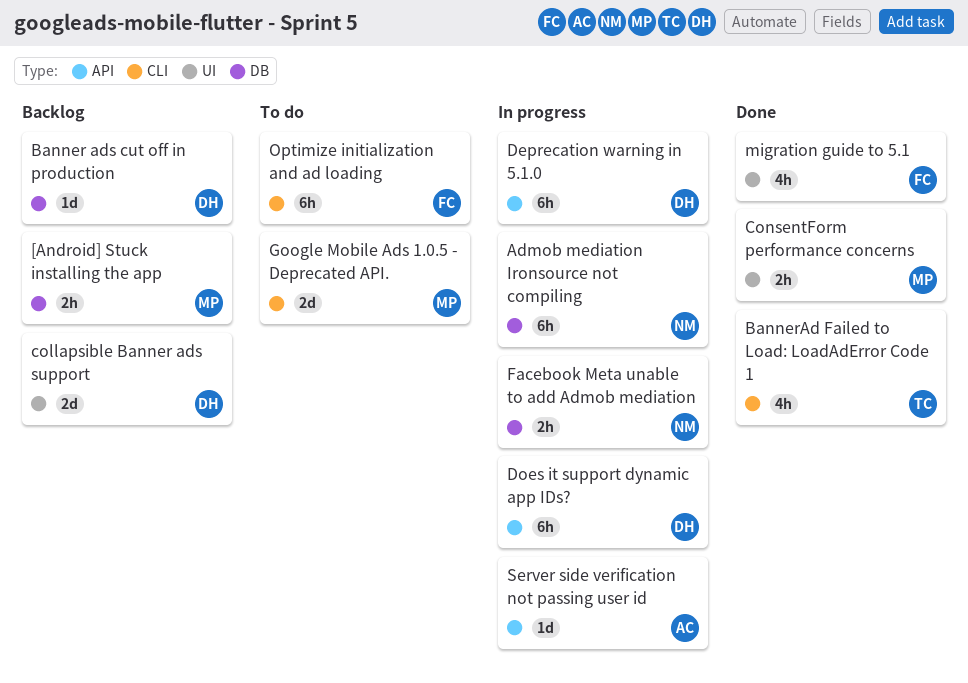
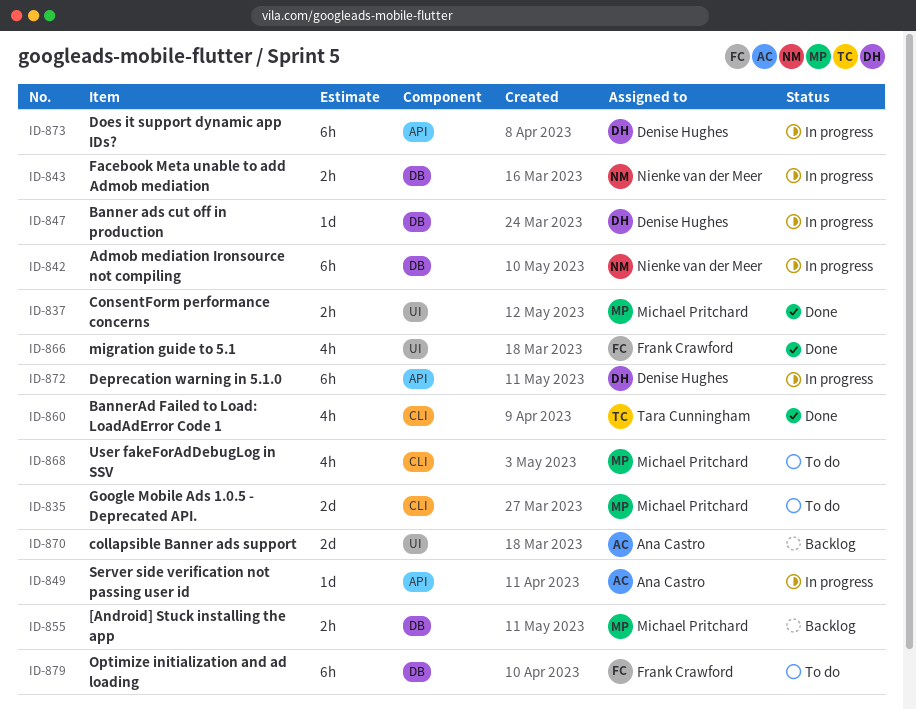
Banner ads cut off in production, status: Backlog -> In progress
collapsible Banner ads support, owner: Denise Hughes -> Ana Castro
Optimize initialization and ad loading, label: CLI -> DB
User fakeForAdDebugLog in SSV: none -> present

